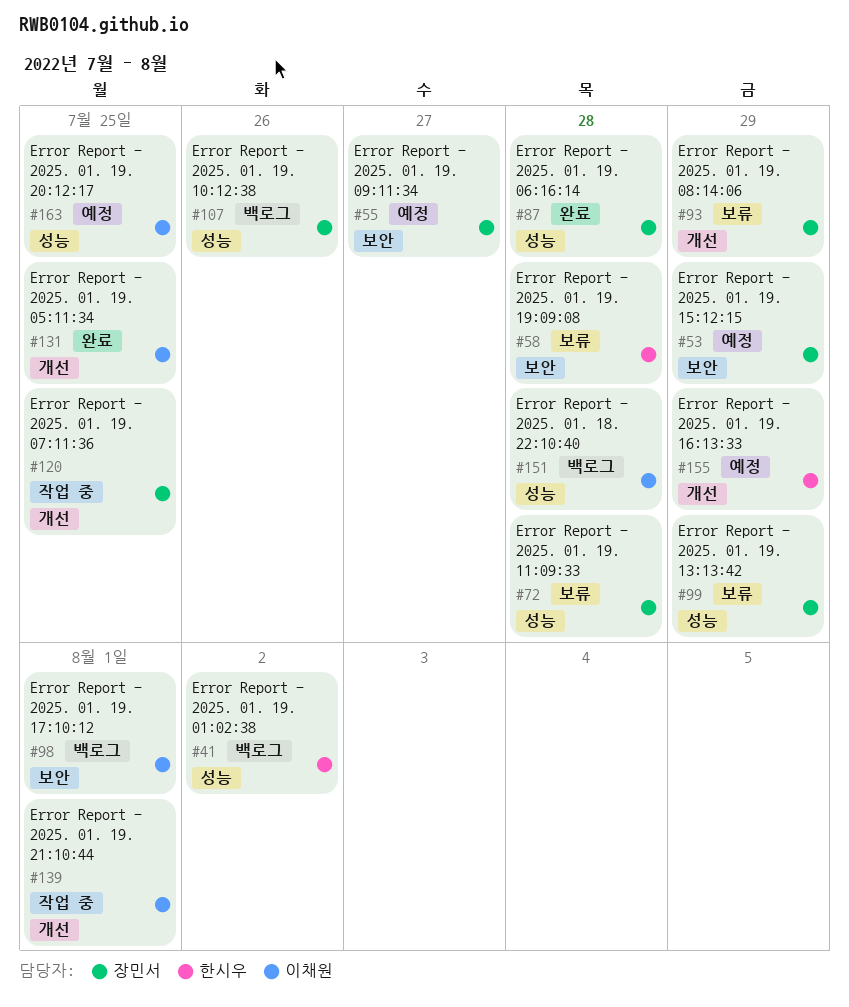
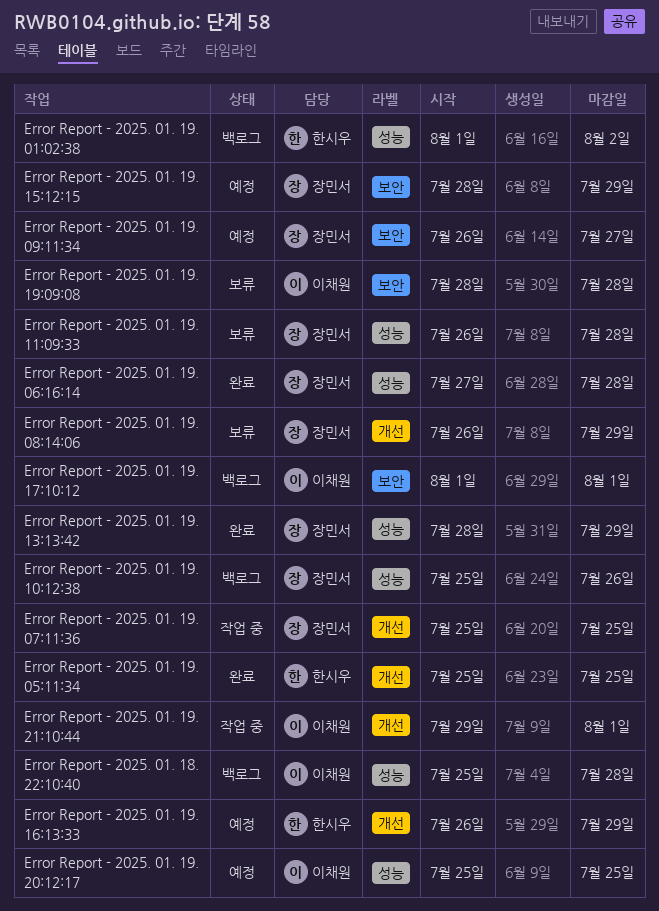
Error Report - 2025. 01. 19. 05:11:34, owner: 이채원 -> 한시우
Error Report - 2025. 01. 19. 13:13:42, status: 보류 -> 완료
Error Report - 2025. 01. 19. 19:09:08, owner: 한시우 -> 이채원

